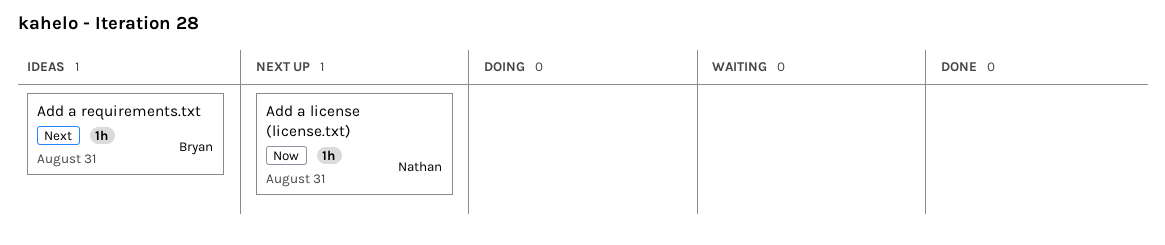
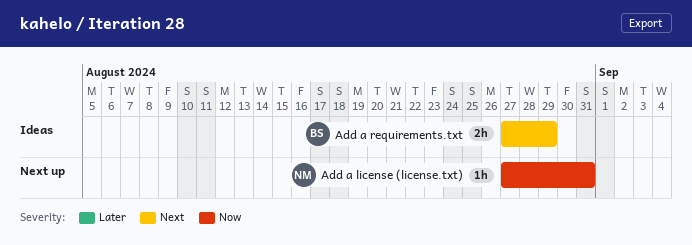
Add a requirements.txt, estimate: 1h -> 2h
Add a requirements.txt, due: Aug 31 -> Aug 29

